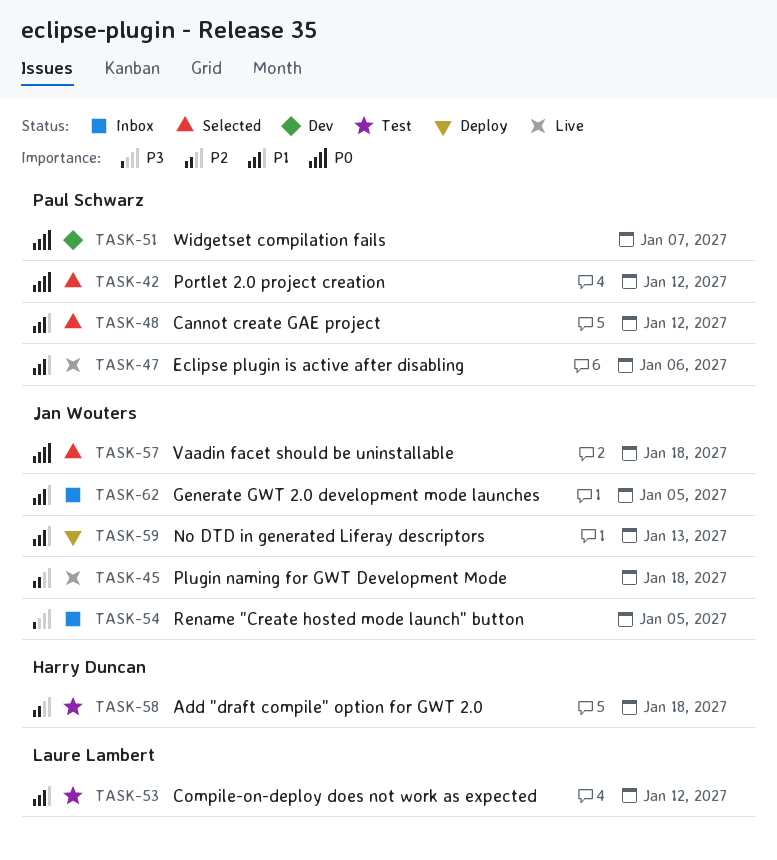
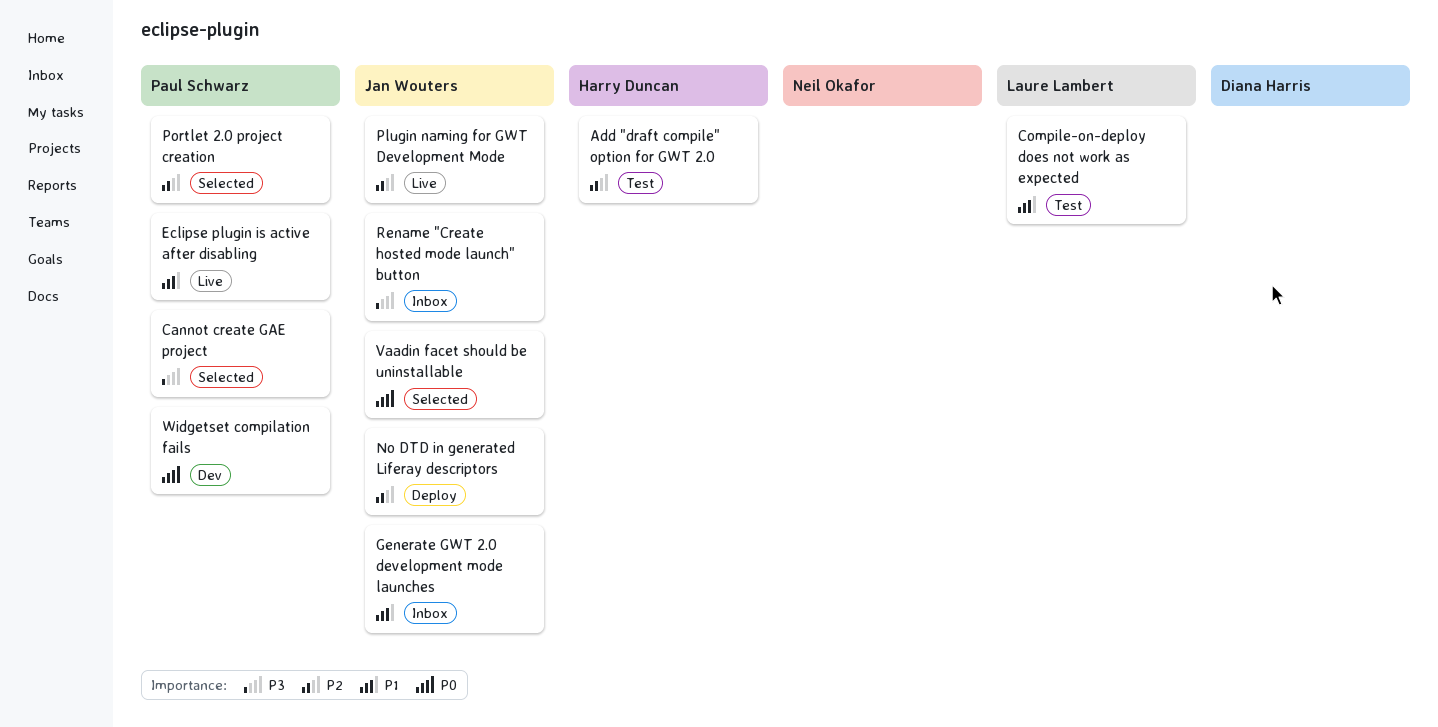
Cannot create GAE project, priority: P1 -> P3
No DTD in generated Liferay descriptors, priority: P1 -> P2
Portlet 2.0 project creation, priority: P0 -> P2

